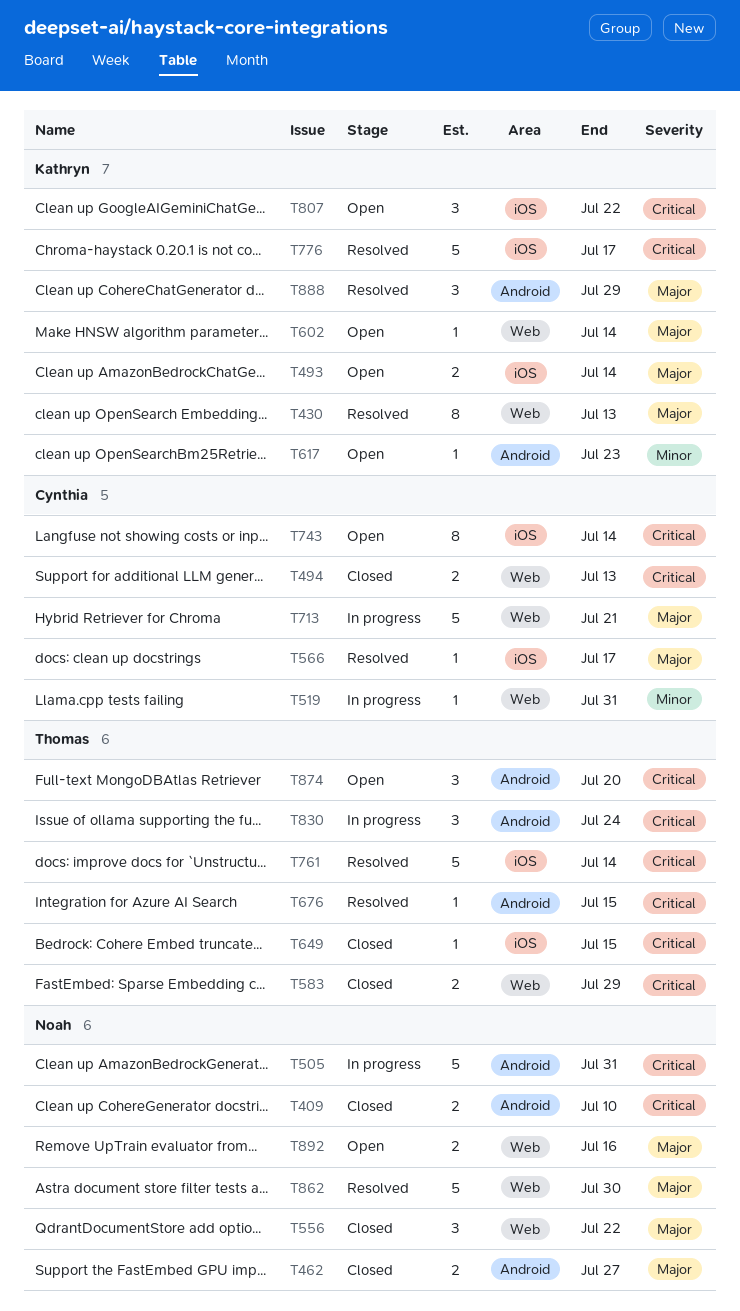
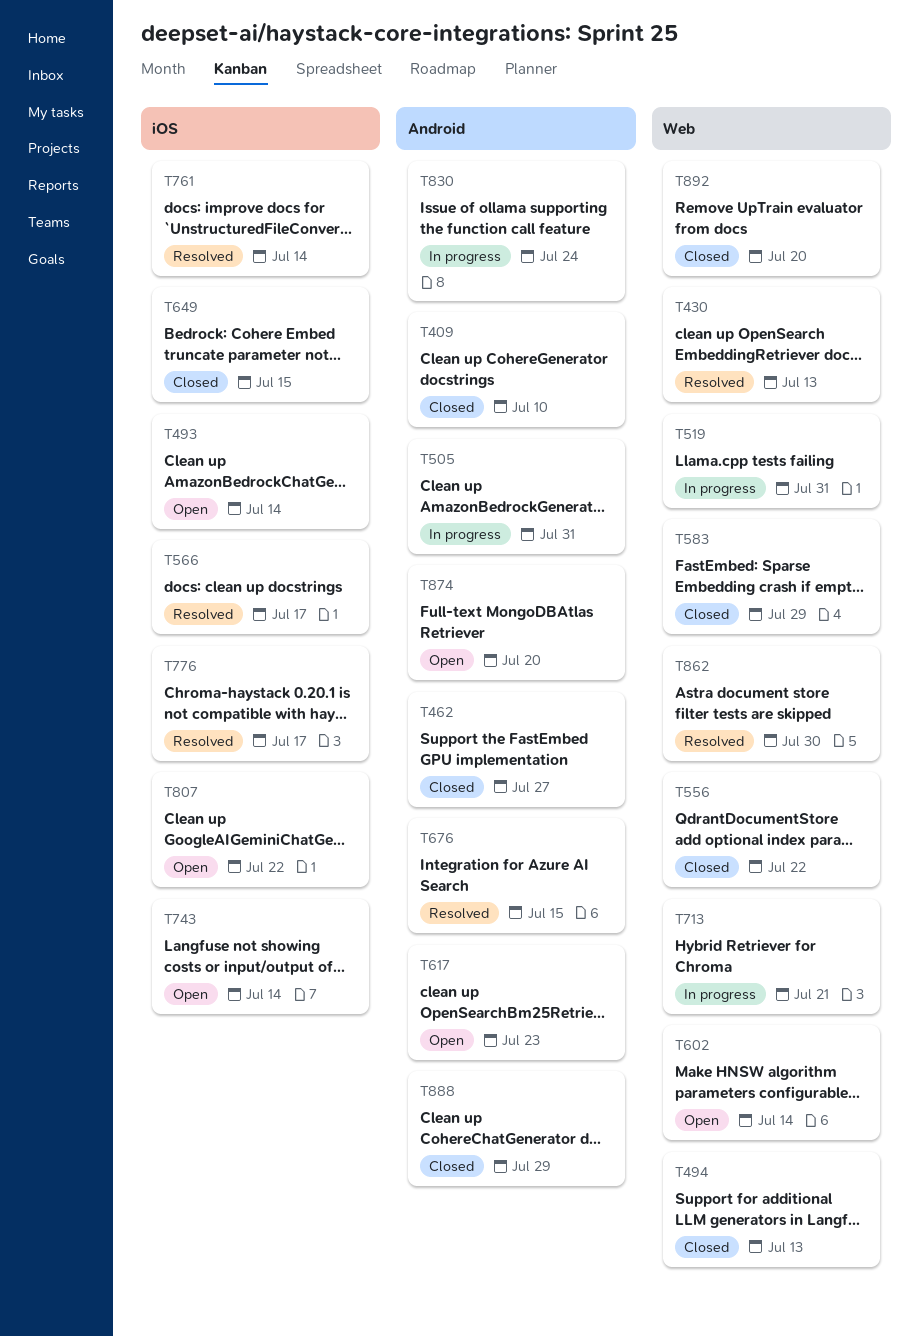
T888, status: Resolved -> Closed
T892, status: Open -> Closed
T892, due: Jul 16 -> Jul 20

